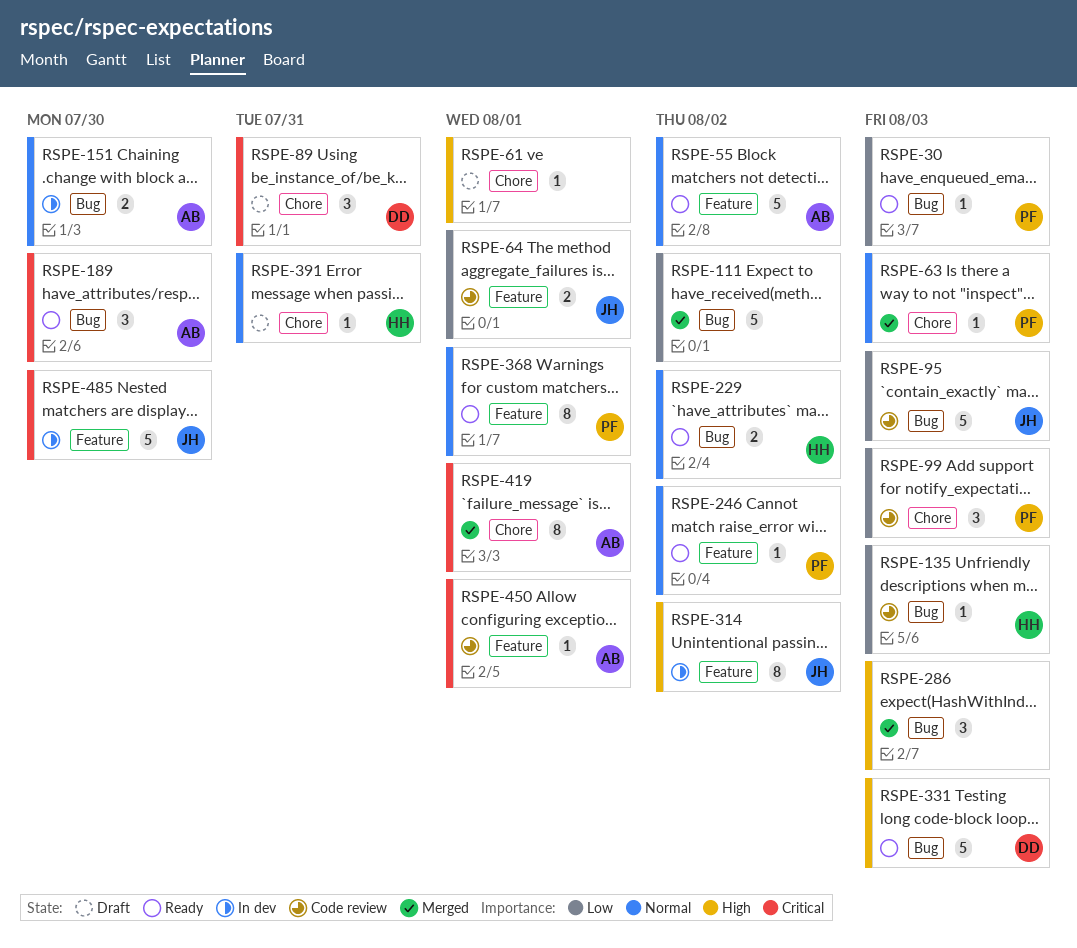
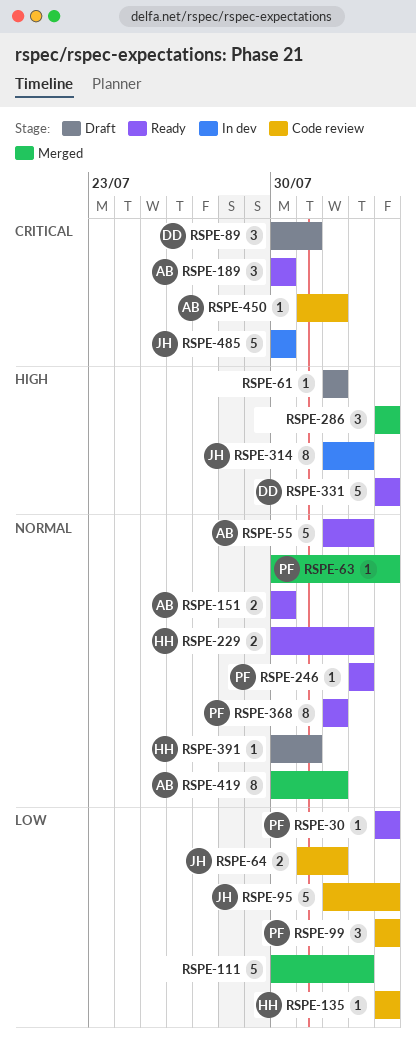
RSPE-151, status: In dev -> Ready
RSPE-419, priority: Critical -> Normal

